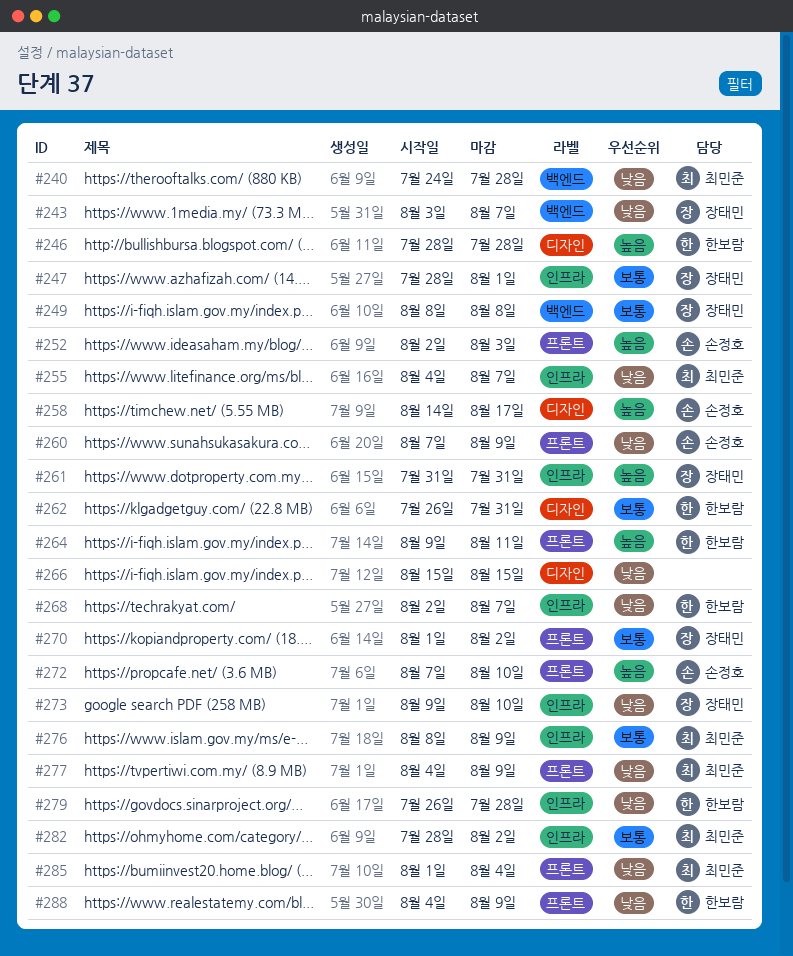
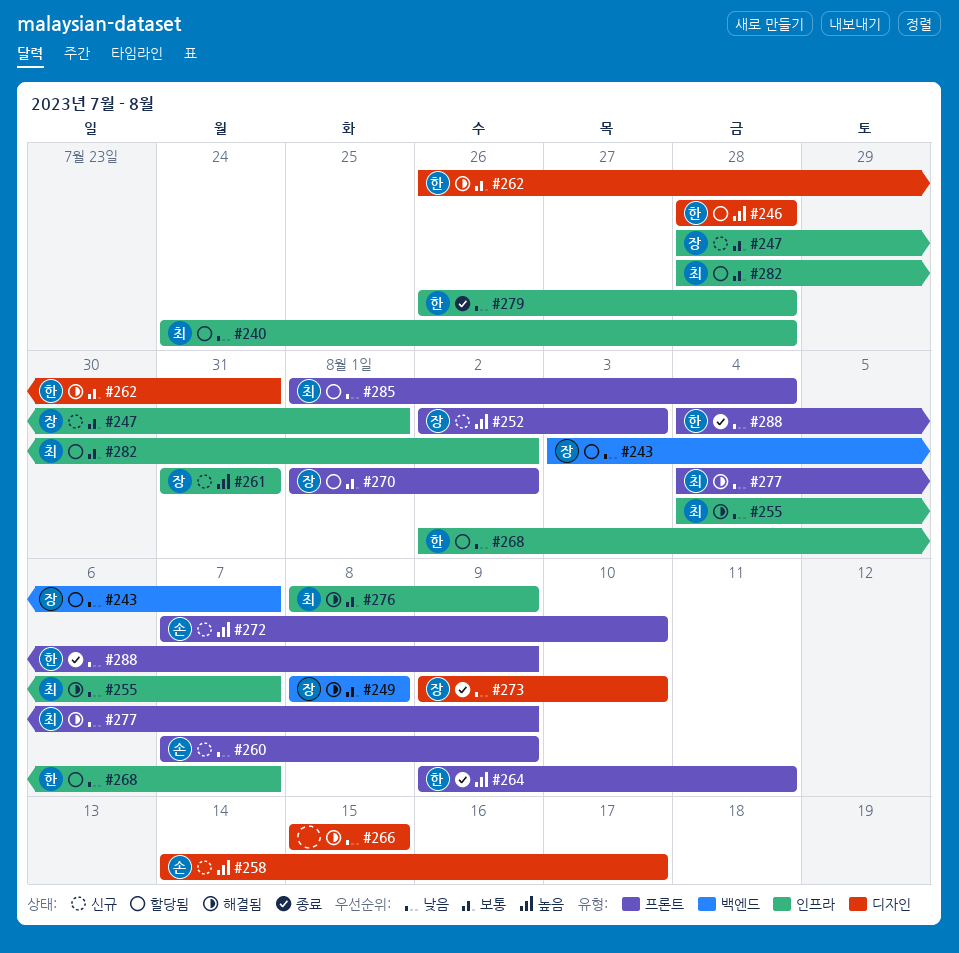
#240, label: 백엔드 -> 인프라
#252, owner: 손정호 -> 장태민
#273, label: 인프라 -> 디자인

